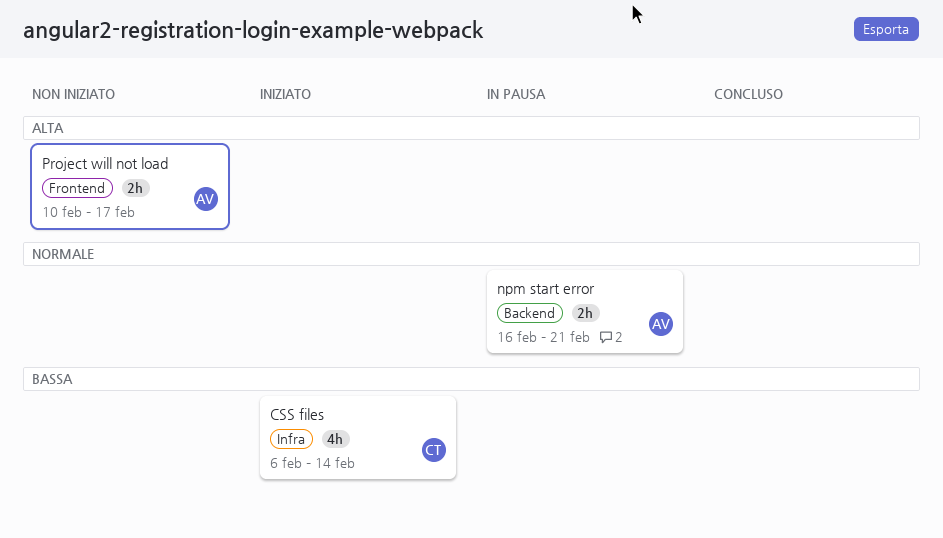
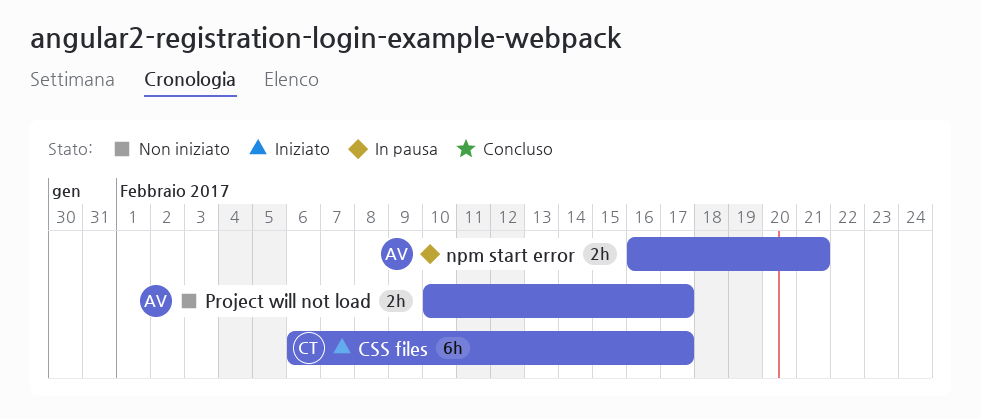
CSS files, estimate: 4h -> 6h
CSS files, due: Feb 14 -> Feb 17

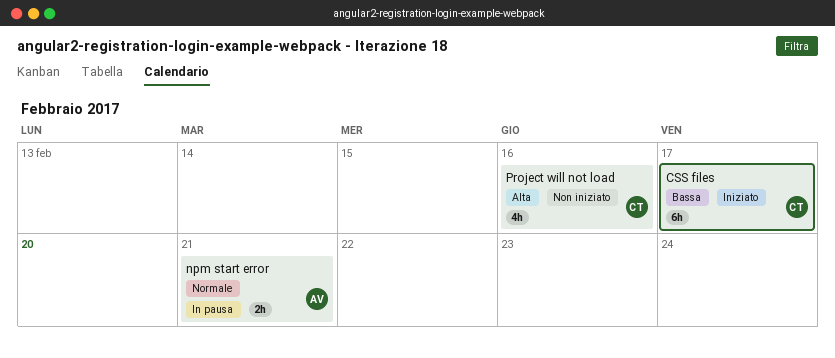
Project will not load, owner: AV -> CT
Project will not load, estimate: 2h -> 4h
Project will not load, due: Feb 17 -> Feb 16

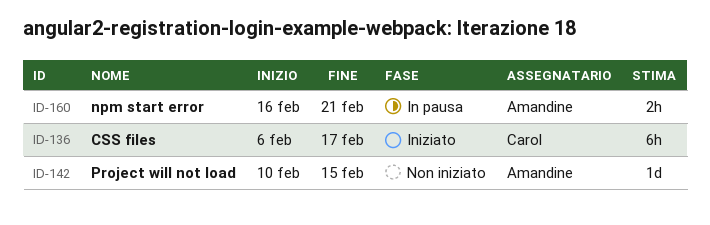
Project will not load, owner: Carol -> Amandine
Project will not load, estimate: 4h -> 1d
Project will not load, due: Feb 16 -> Feb 15

